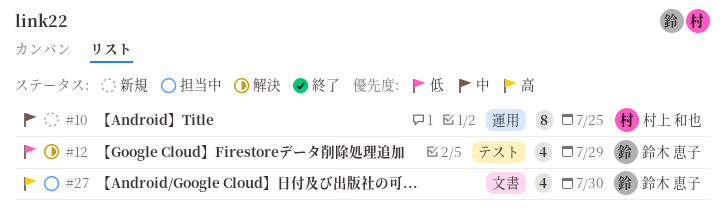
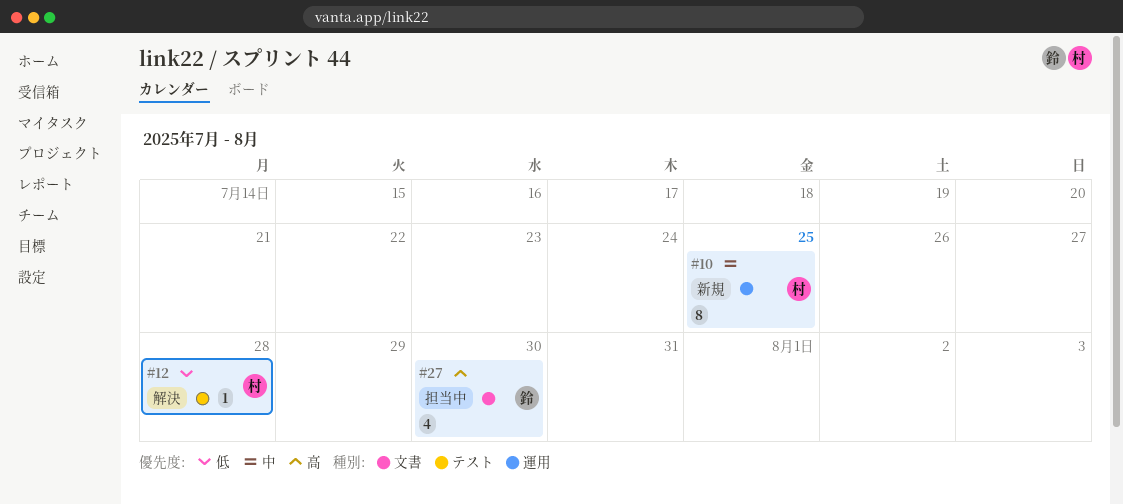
#12, owner: 鈴木 恵子 -> 村上 和也
#12, estimate: 4 -> 1
#12, due: Jul 29 -> Jul 28

